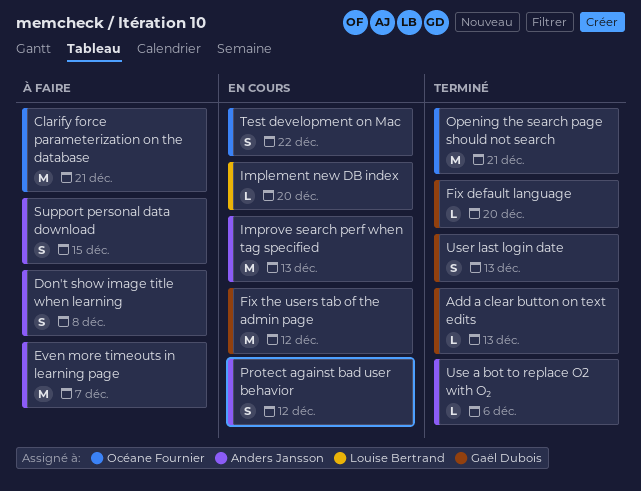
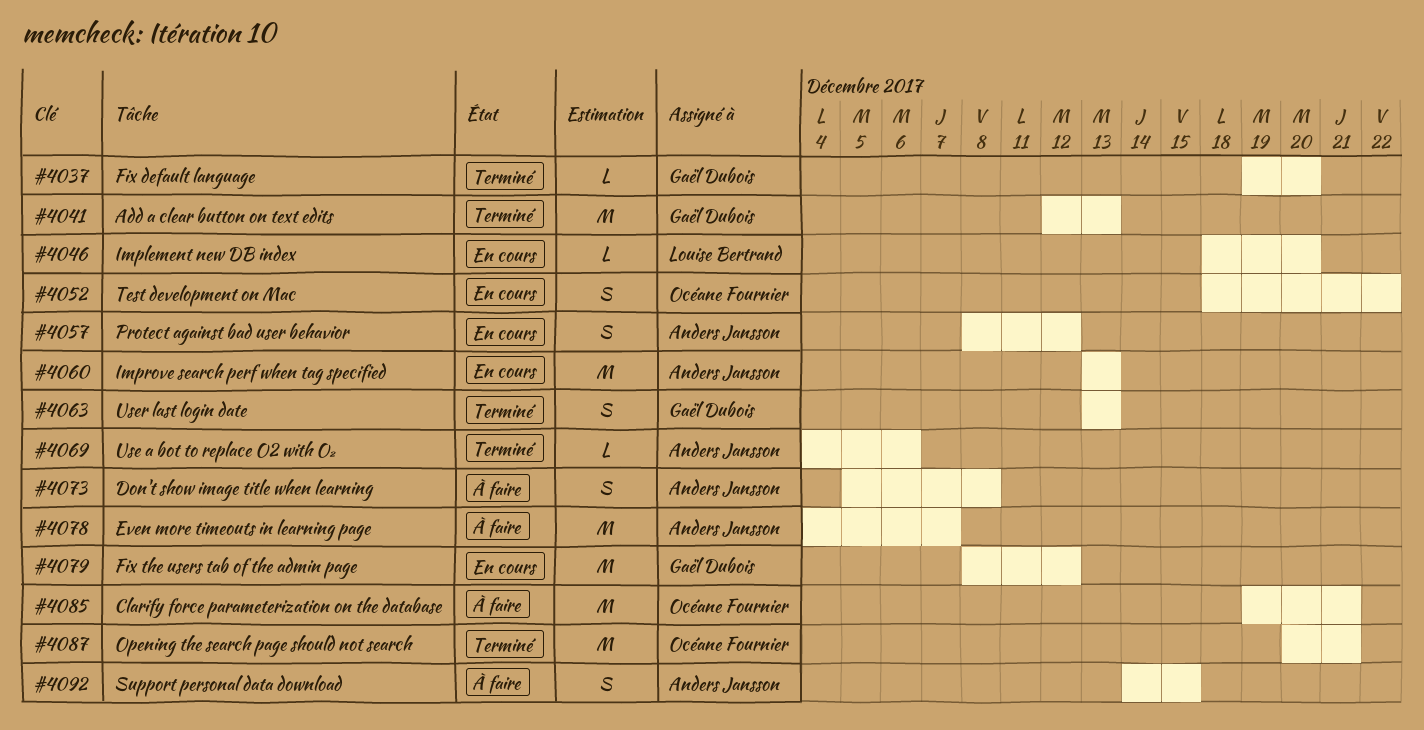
Add a clear button on text edits, estimate: L -> M

